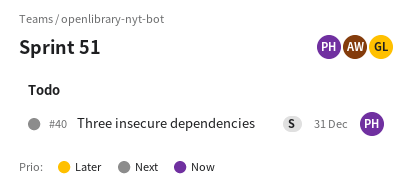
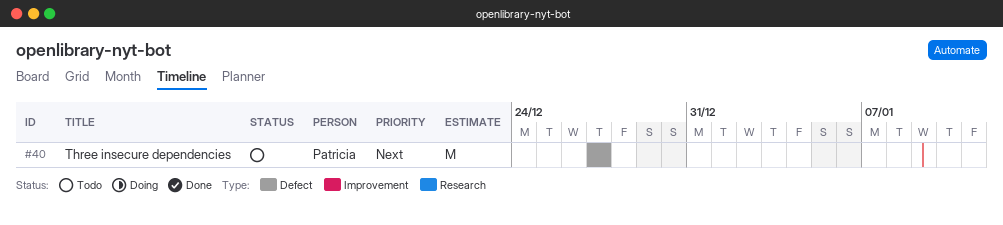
#40, estimate: S -> M
#40, due: Dec 31 -> Dec 27

